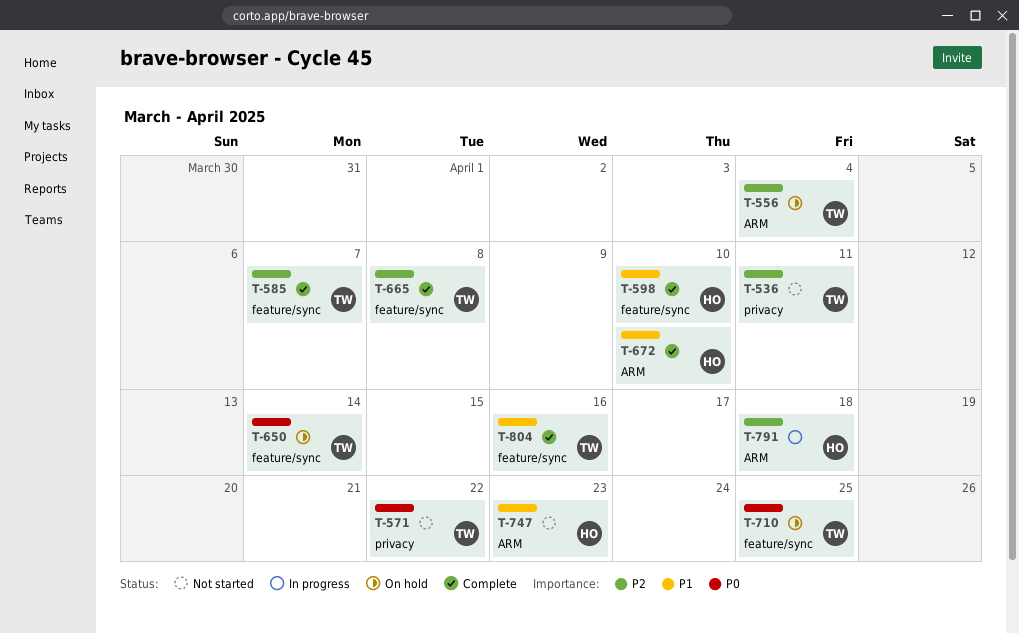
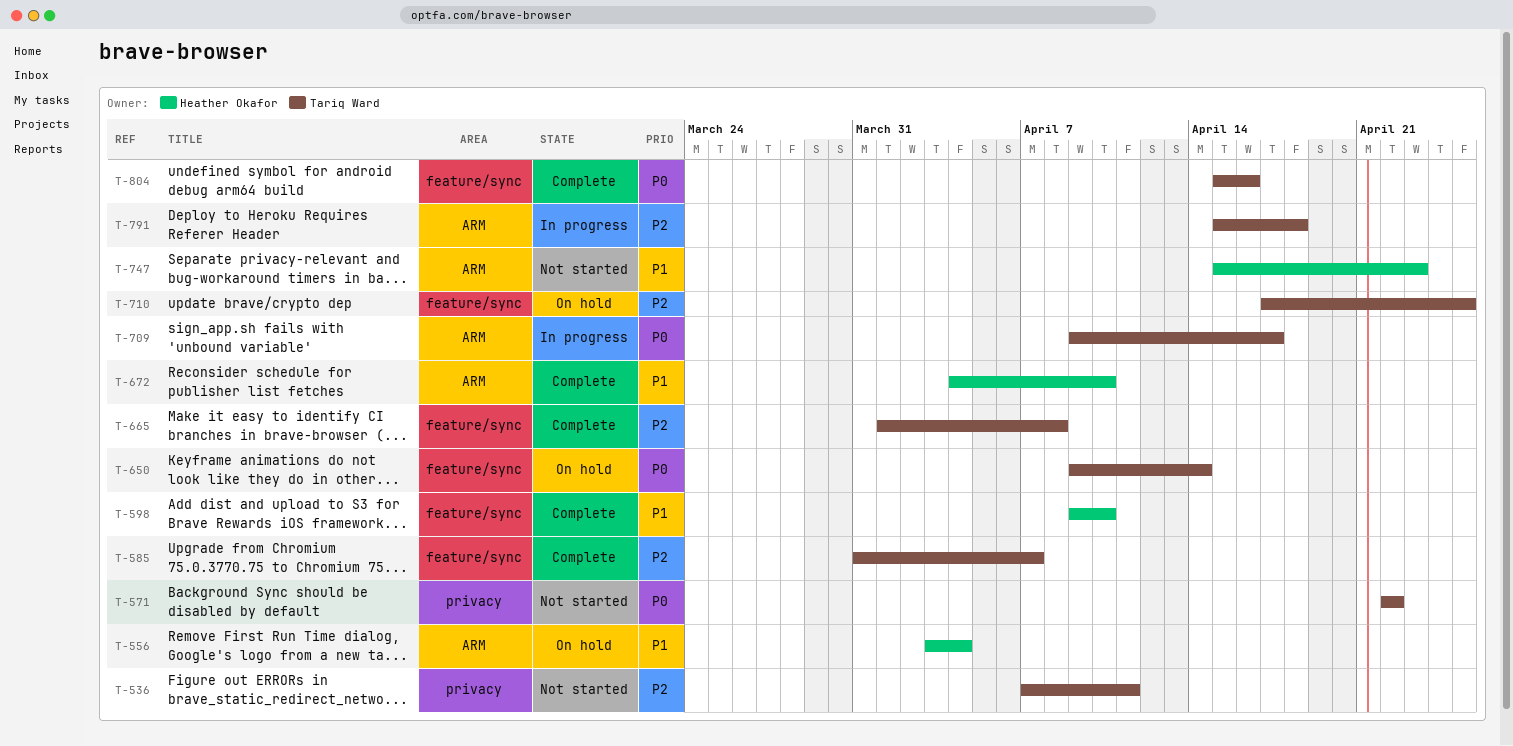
T-556, owner: Tariq Ward -> Heather Okafor
T-556, priority: P2 -> P1
T-709: none -> present
T-710, priority: P0 -> P2
T-791, owner: Heather Okafor -> Tariq Ward
T-804, priority: P1 -> P0

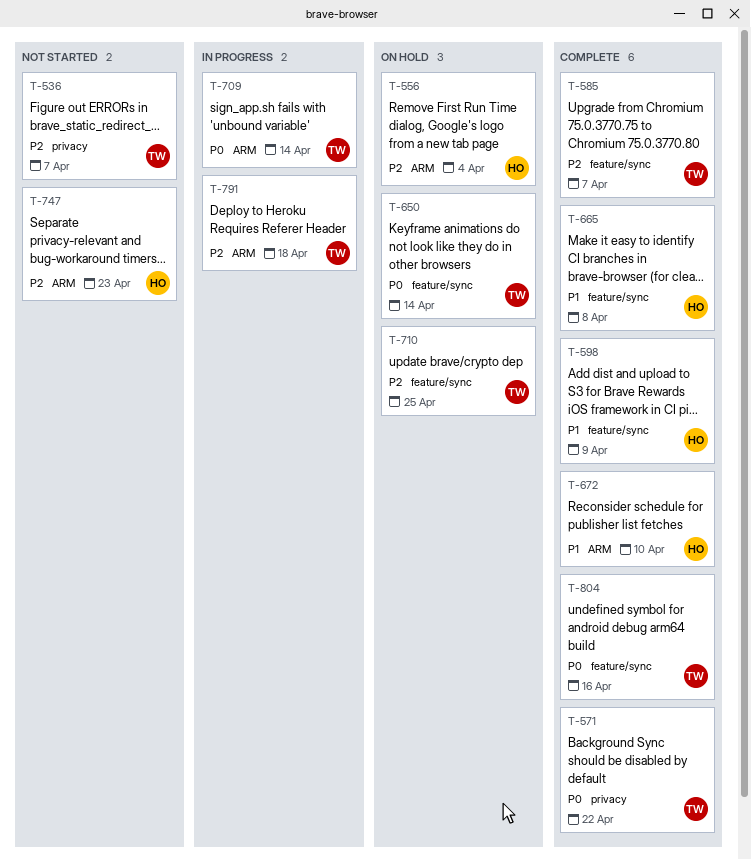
T-536, due: Apr 11 -> Apr 7
T-556, priority: P1 -> P2
T-571, status: Not started -> Complete
T-598, due: Apr 10 -> Apr 9
T-665, owner: Tariq Ward -> Heather Okafor
T-665, priority: P2 -> P1
T-709, due: Apr 17 -> Apr 14
T-747, priority: P1 -> P2

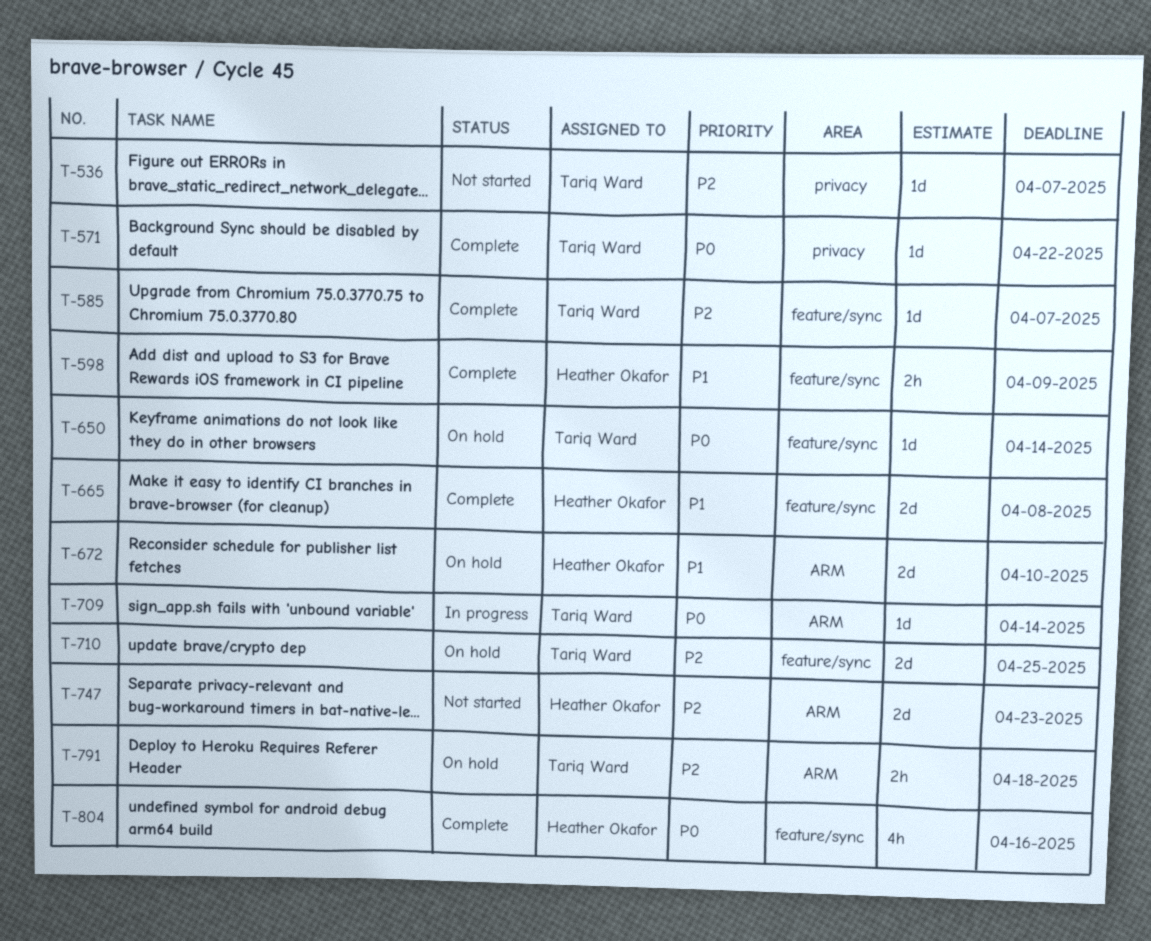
T-556: present -> none
T-672, status: Complete -> On hold
T-791, status: In progress -> On hold
T-804, owner: Tariq Ward -> Heather Okafor

